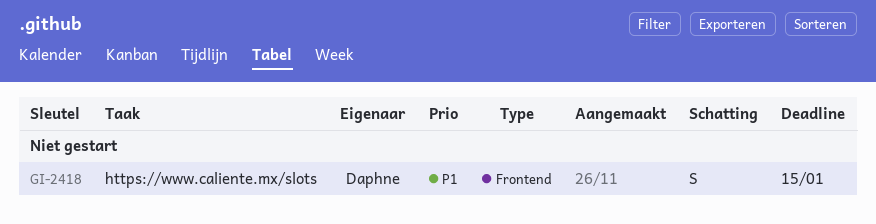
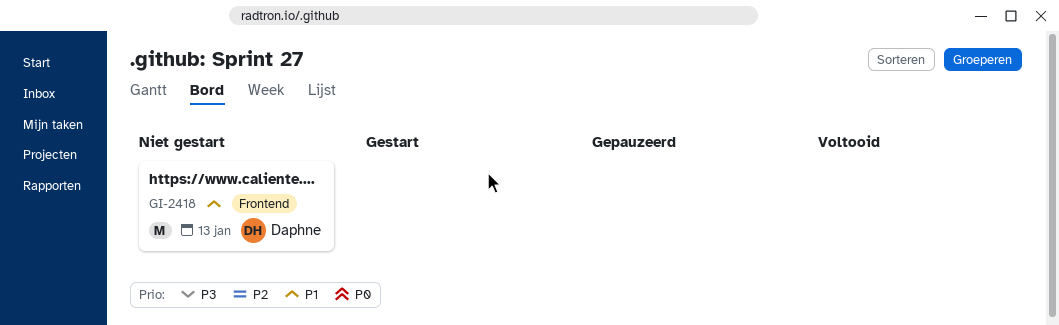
GI-2418, estimate: S -> M
GI-2418, due: Jan 15 -> Jan 13

